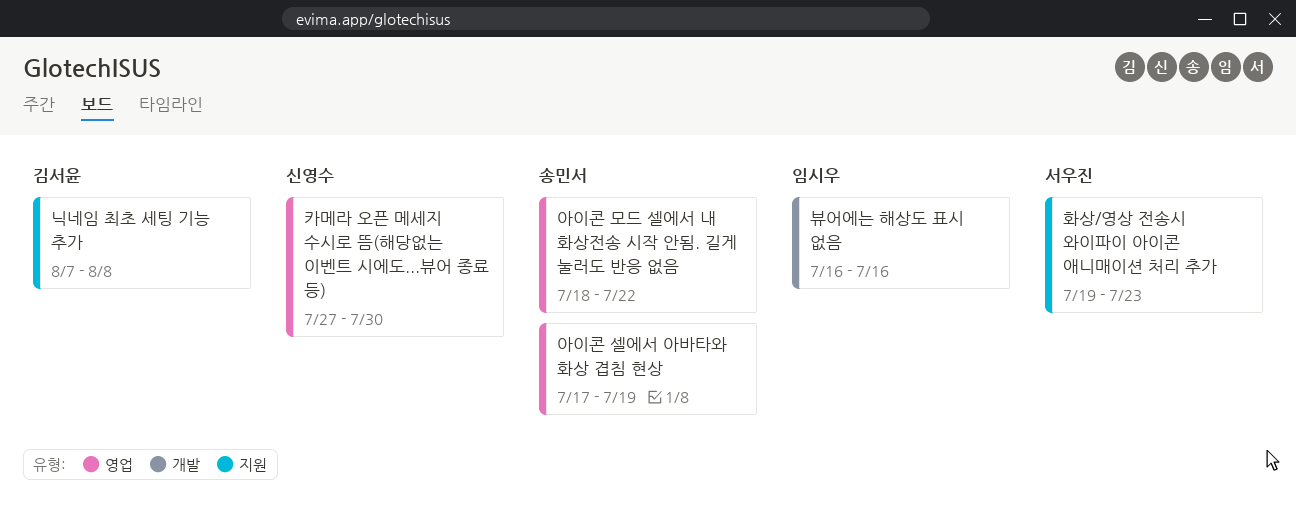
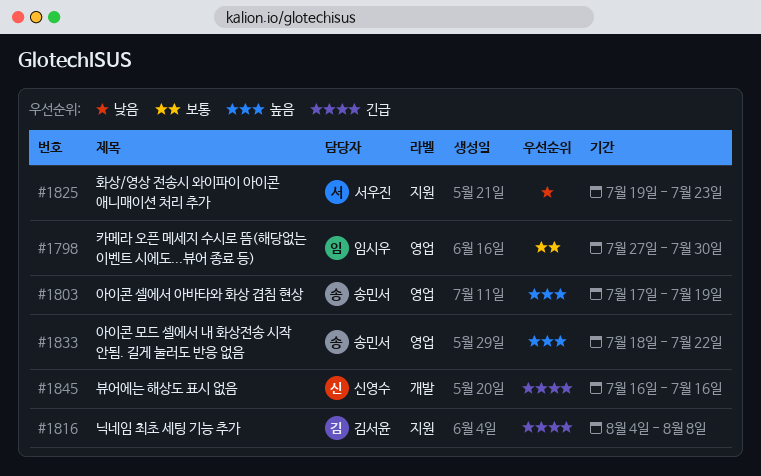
닉네임 최초 세팅 기능 추가, start: Aug 7 -> Aug 4
뷰어에는 해상도 표시 없음, owner: 임시우 -> 신영수
카메라 오픈 메세지 수시로 뜸(해당없는 이벤트 시에도...뷰어 종료 등), owner: 신영수 -> 임시우

